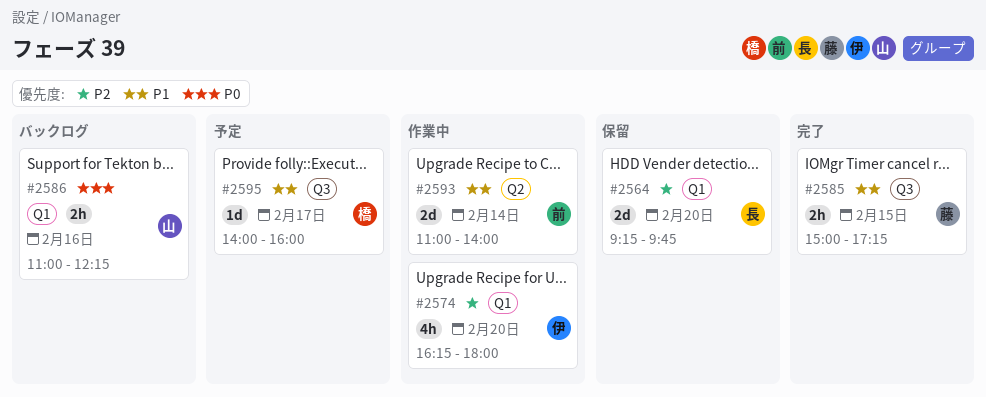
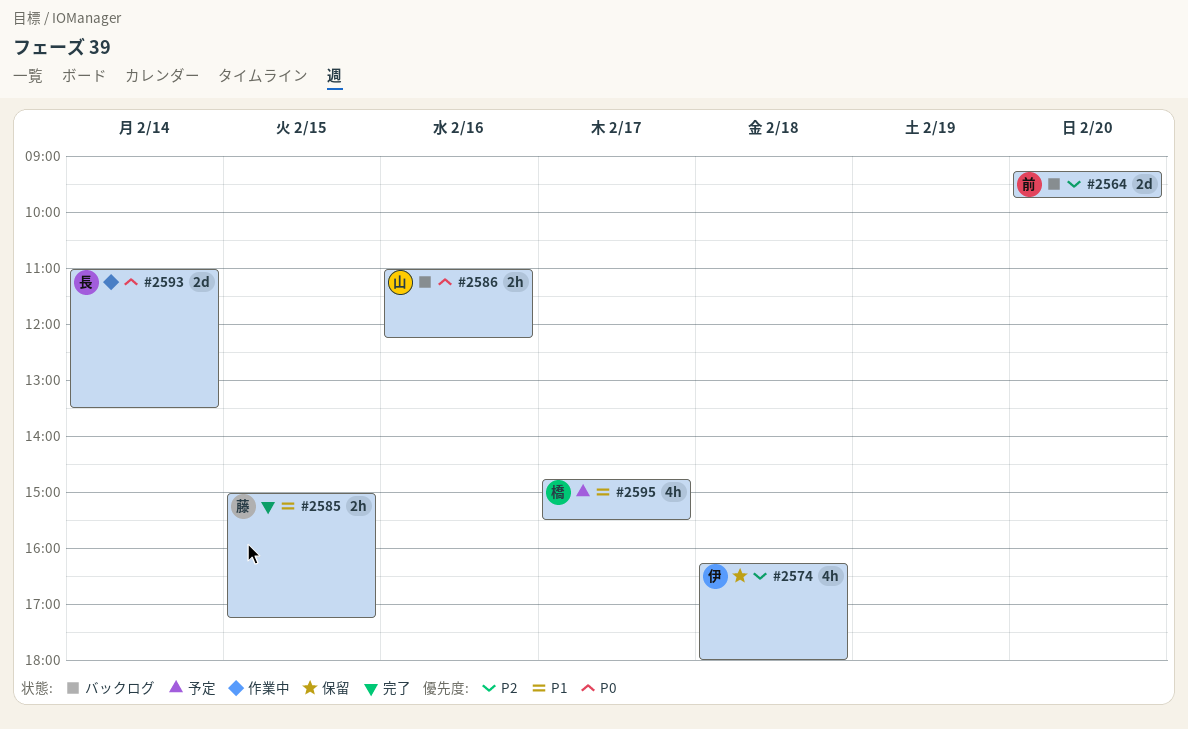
#2564, status: 保留 -> バックログ
#2564, owner: 長 -> 前
#2574, status: 作業中 -> 保留
#2574, day: Feb 20 -> Feb 18
#2593, owner: 前 -> 長
#2593, priority: P1 -> P0
#2593, ends: 14:00 -> 13:30
#2595, estimate: 1d -> 4h
#2595, begins: 14:00 -> 14:45
#2595, ends: 16:00 -> 15:30

